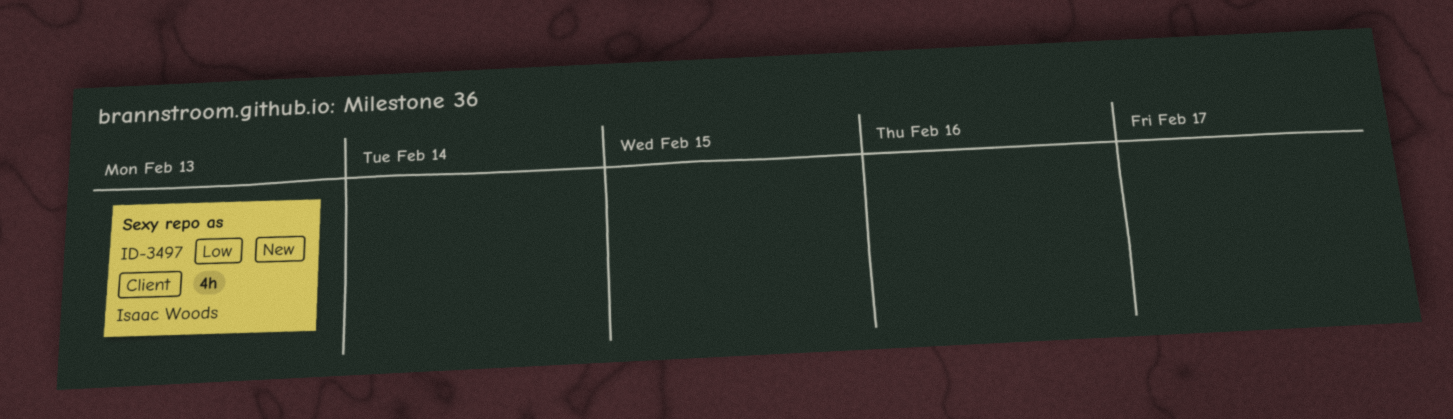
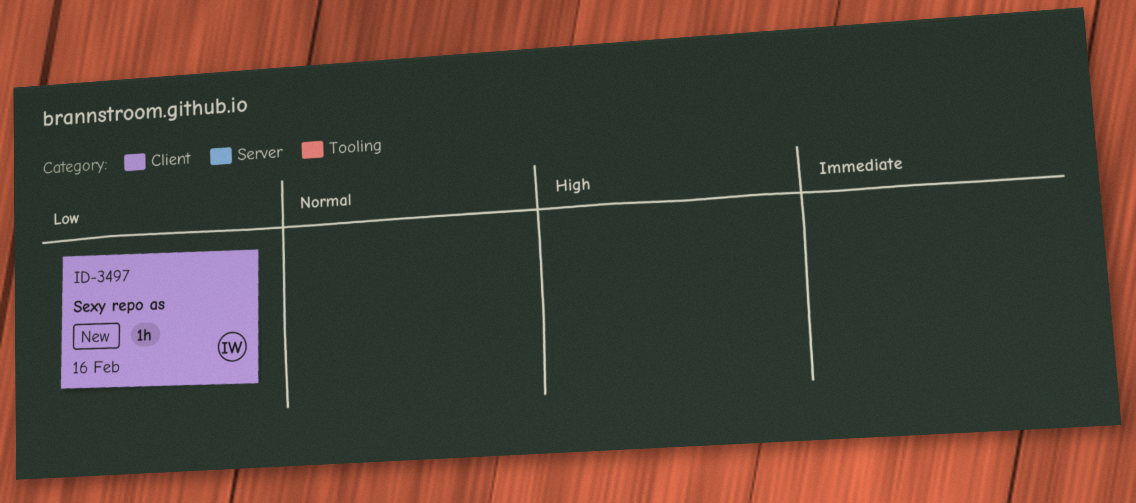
ID-3497, estimate: 4h -> 1h
ID-3497, due: Feb 13 -> Feb 16

